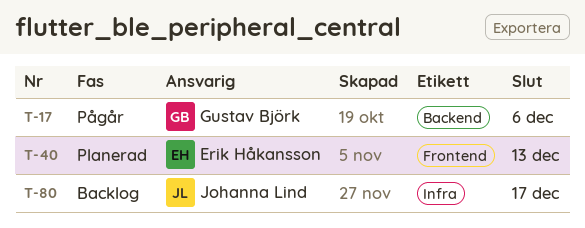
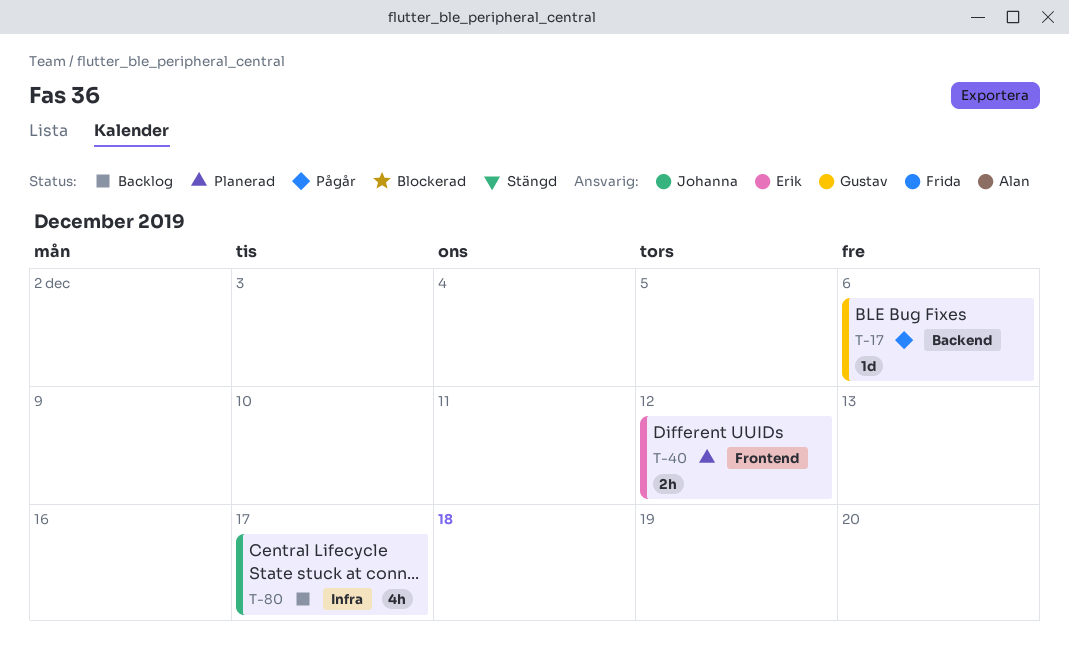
T-40, due: Dec 13 -> Dec 12

